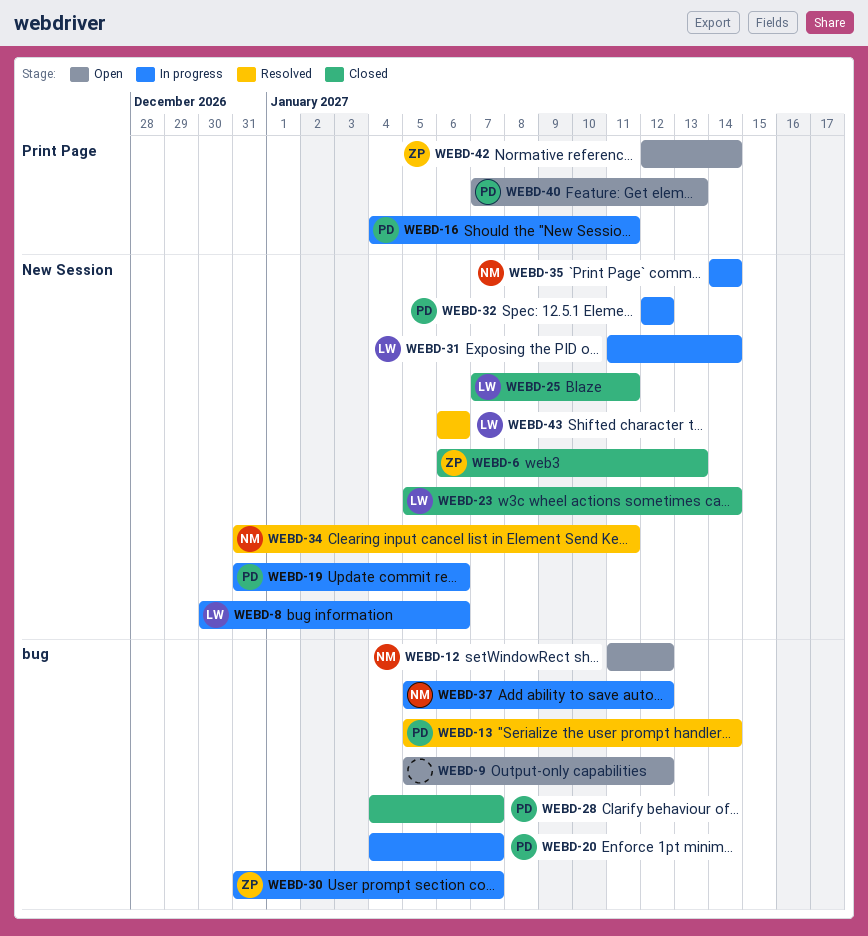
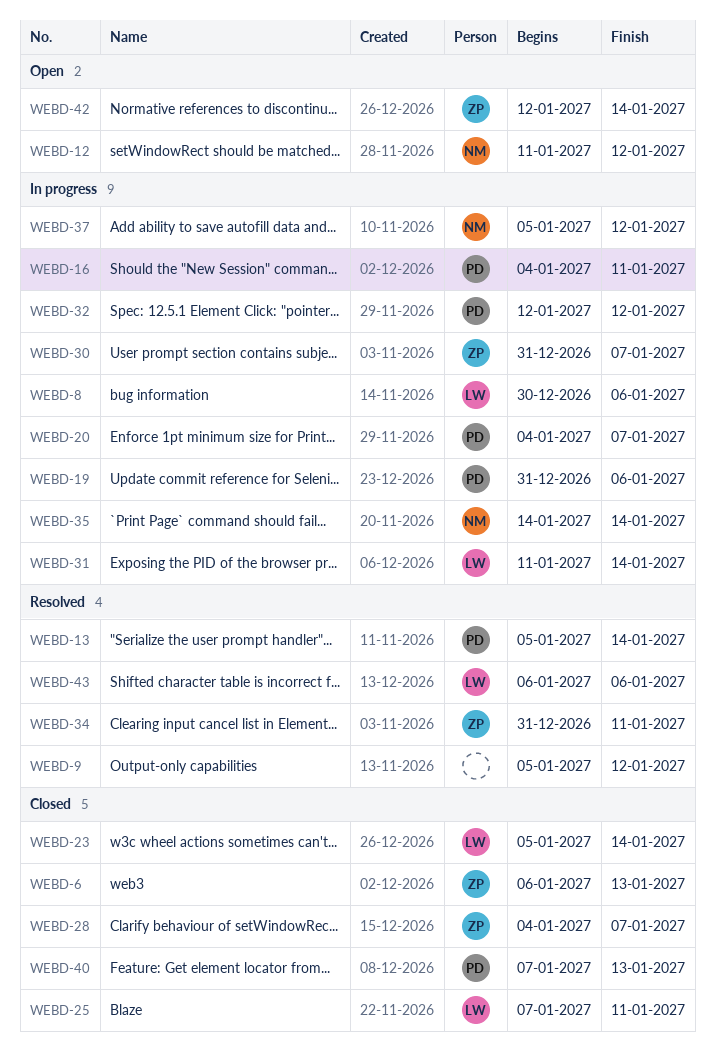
WEBD-9, status: Open -> Resolved
WEBD-28, owner: PD -> ZP
WEBD-34, owner: NM -> ZP
WEBD-40, status: Open -> Closed

